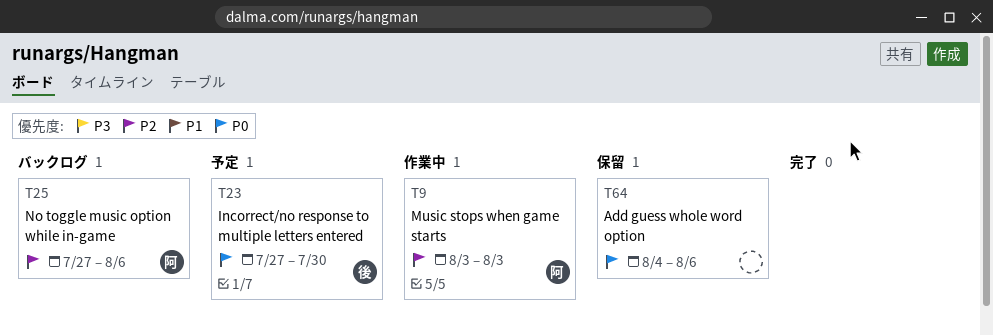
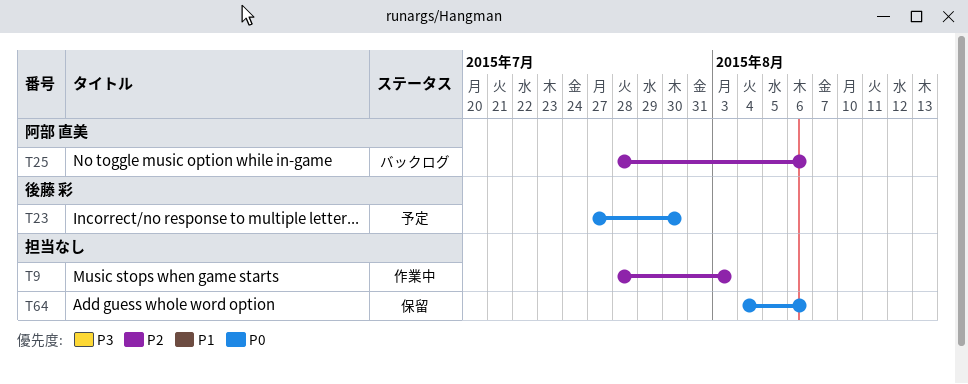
T9, owner: 阿部 直美 -> none
T9, start: Aug 3 -> Jul 28
T25, start: Jul 27 -> Jul 28

